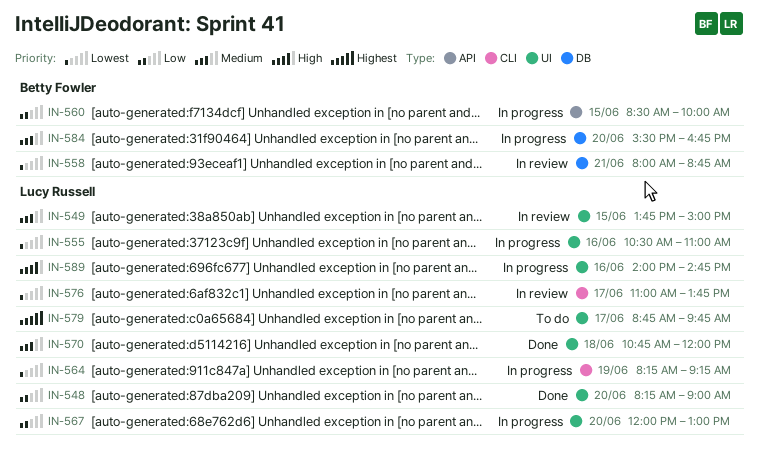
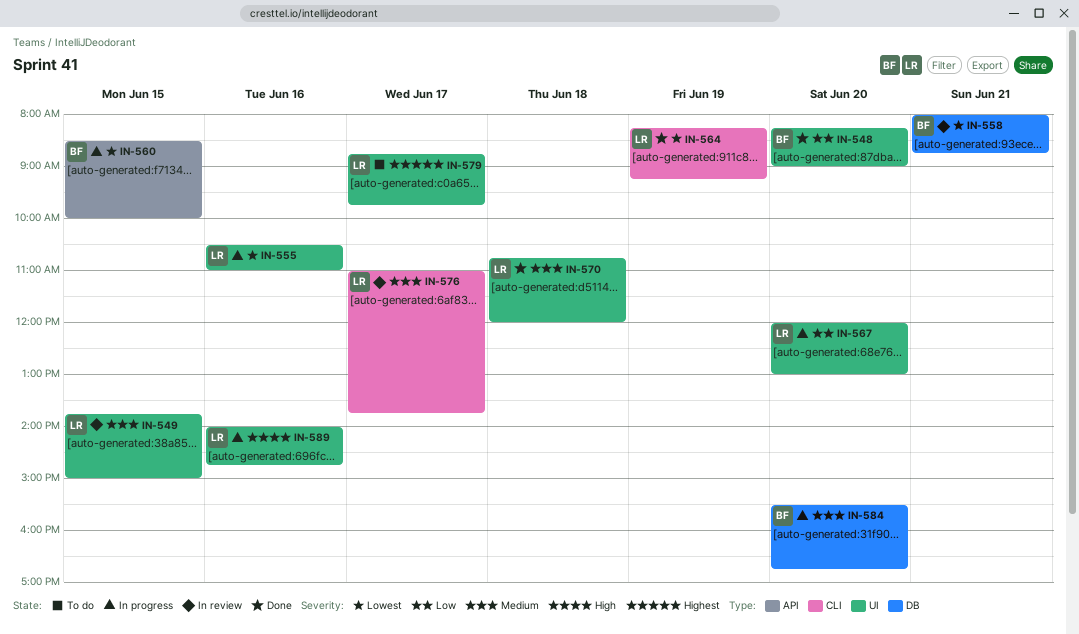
IN-548, owner: Lucy Russell -> Betty Fowler
IN-560, priority: Low -> Lowest
IN-564, status: In progress -> Done
IN-576, priority: Lowest -> Medium

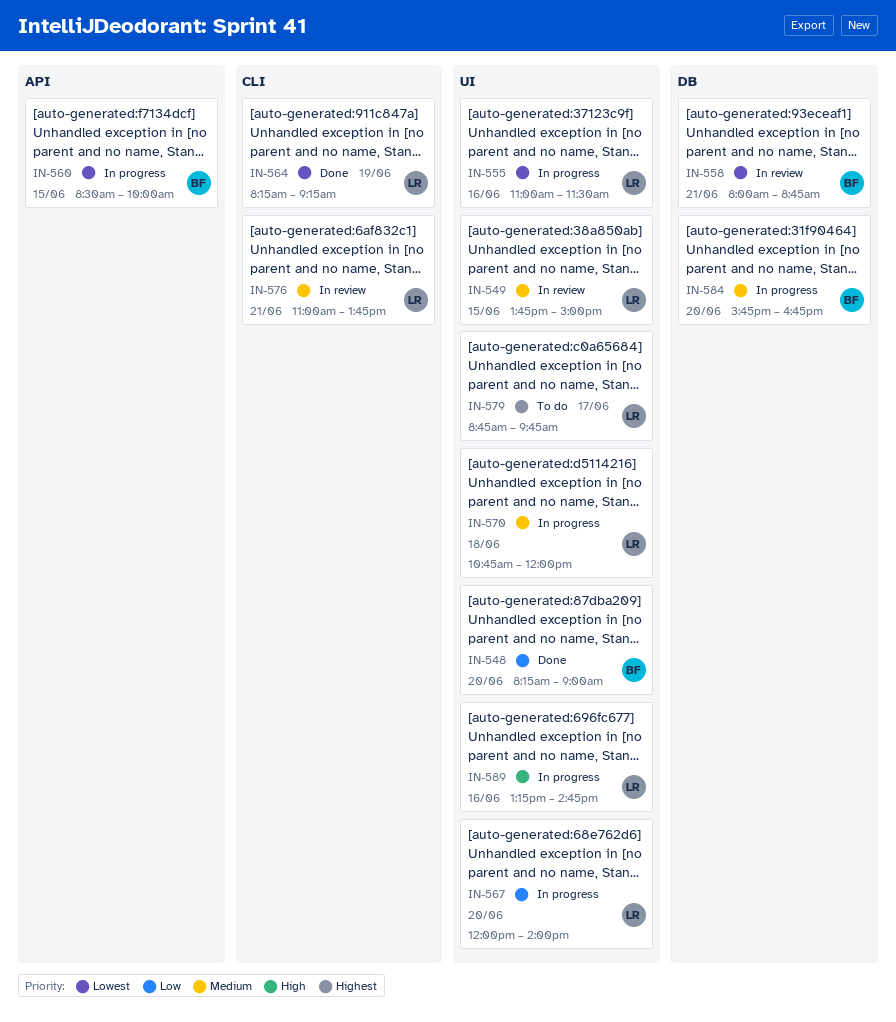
IN-555, begins: 10:30 -> 11:00
IN-555, ends: 11:00 -> 11:30
IN-567, ends: 13:00 -> 14:00
IN-570, status: Done -> In progress
IN-576, day: Jun 17 -> Jun 21
IN-584, begins: 15:30 -> 15:45
IN-589, begins: 14:00 -> 13:15

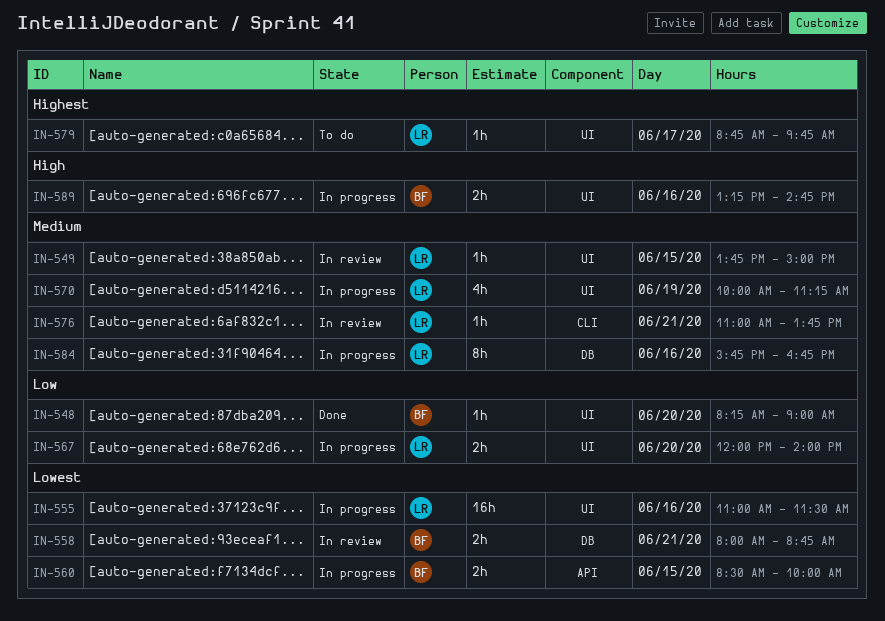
IN-564: present -> none
IN-570, day: Jun 18 -> Jun 19
IN-570, begins: 10:45 -> 10:00
IN-570, ends: 12:00 -> 11:15
IN-584, owner: BF -> LR
IN-584, day: Jun 20 -> Jun 16
IN-589, owner: LR -> BF

